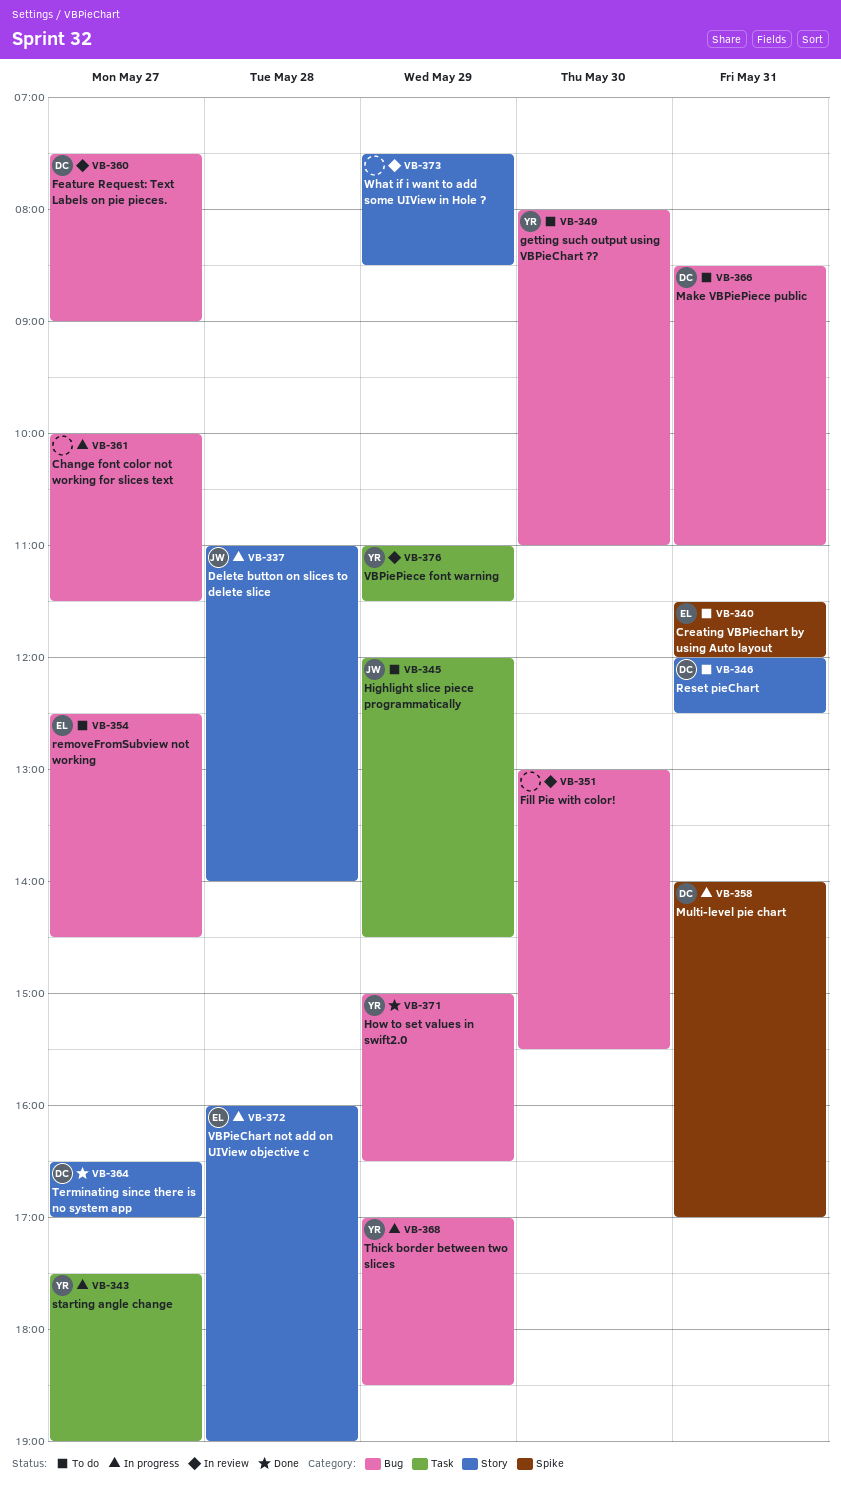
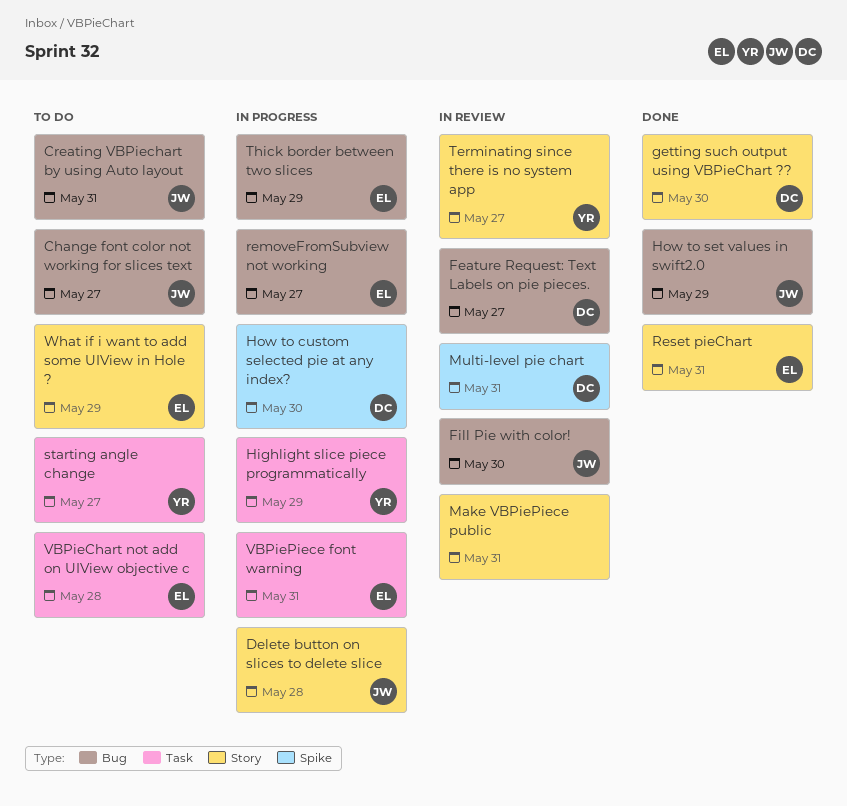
Change font color not working for slices text, status: In progress -> To do
Change font color not working for slices text, owner: none -> JW
Creating VBPiechart by using Auto layout, owner: EL -> JW
Creating VBPiechart by using Auto layout, label: Spike -> Bug
Fill Pie with color!, owner: none -> JW
getting such output using VBPieChart ??, status: To do -> Done
getting such output using VBPieChart ??, owner: YR -> DC
getting such output using VBPieChart ??, label: Bug -> Story
Highlight slice piece programmatically, status: To do -> In progress
Highlight slice piece programmatically, owner: JW -> YR
How to custom selected pie at any index?: none -> present
How to set values in swift2.0, owner: YR -> JW
Make VBPiePiece public, status: To do -> In review
Make VBPiePiece public, owner: DC -> none
Make VBPiePiece public, label: Bug -> Story
Multi-level pie chart, status: In progress -> In review
removeFromSubview not working, status: To do -> In progress
Reset pieChart, status: To do -> Done
Reset pieChart, owner: DC -> EL
starting angle change, status: In progress -> To do
Terminating since there is no system app, status: Done -> In review
Terminating since there is no system app, owner: DC -> YR
Thick border between two slices, owner: YR -> EL
VBPieChart not add on UIView objective c, status: In progress -> To do
VBPieChart not add on UIView objective c, label: Story -> Task
VBPiePiece font warning, status: In review -> In progress
VBPiePiece font warning, owner: YR -> EL
VBPiePiece font warning, day: May 29 -> May 31
What if i want to add some UIView in Hole ?, status: In review -> To do
What if i want to add some UIView in Hole ?, owner: none -> EL

